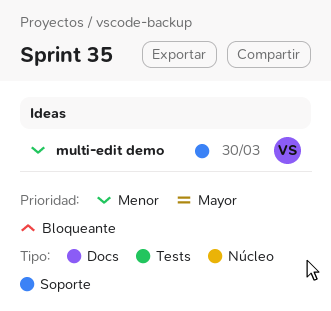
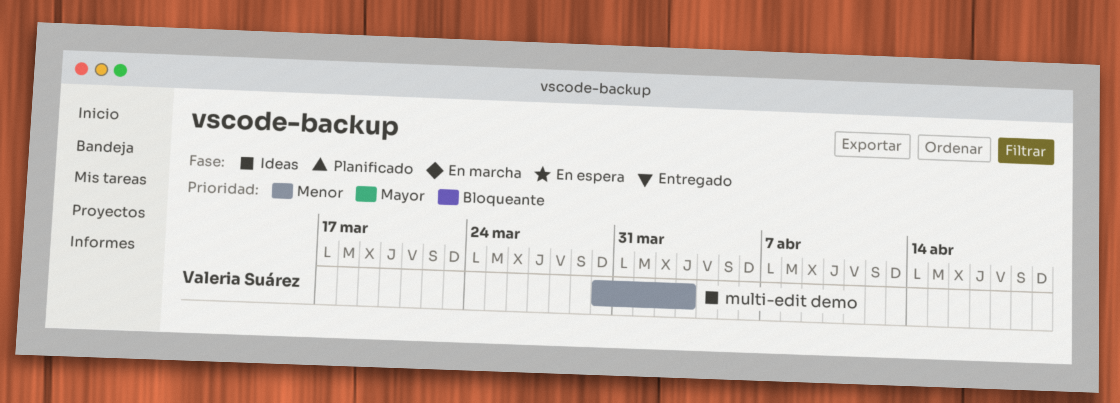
multi-edit demo, due: Mar 30 -> Apr 3

